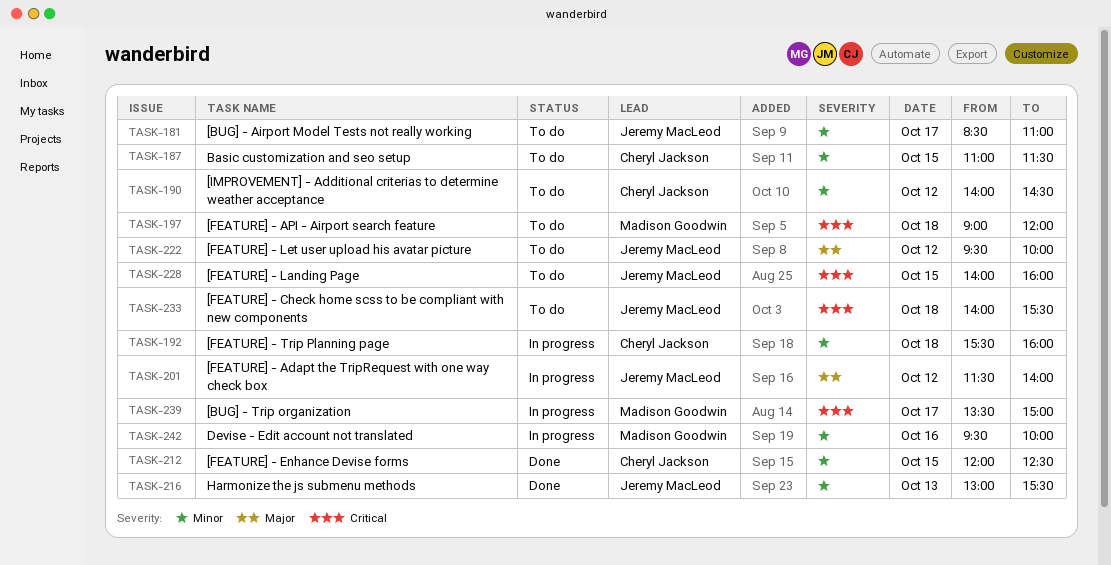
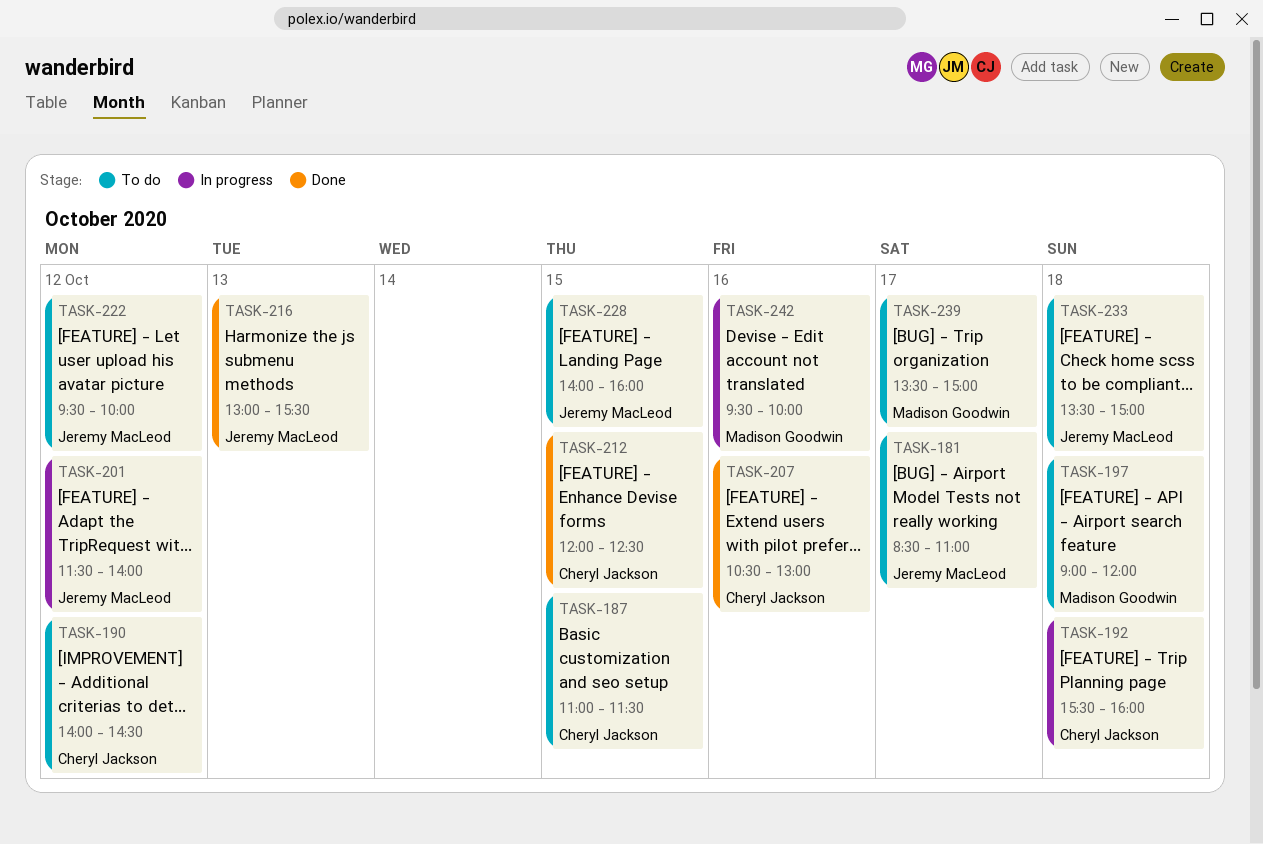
TASK-207: none -> present
TASK-233, begins: 14:00 -> 13:30
TASK-233, ends: 15:30 -> 15:00
TASK-239, status: In progress -> To do

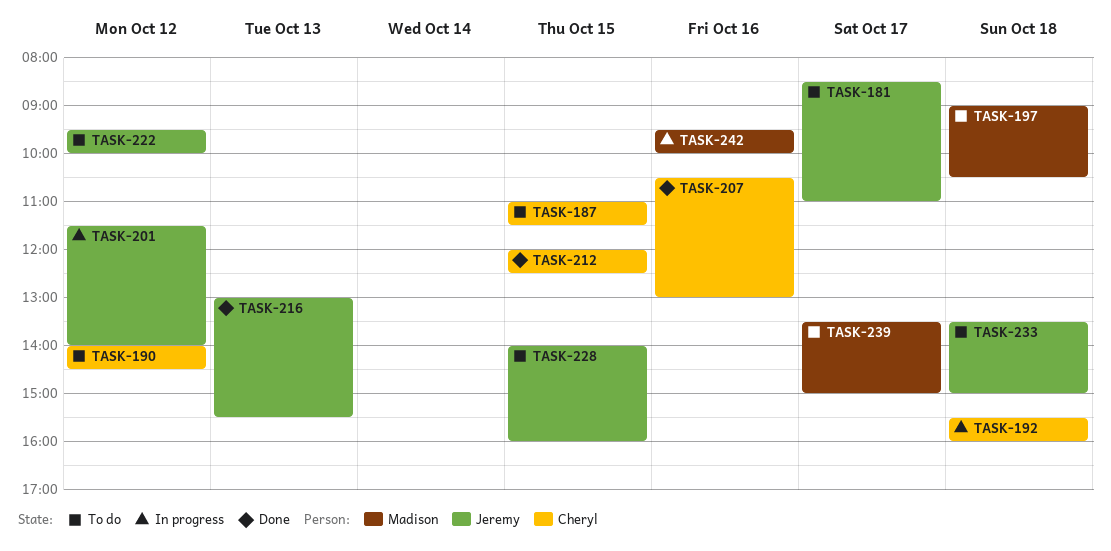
TASK-197, ends: 12:00 -> 10:30

